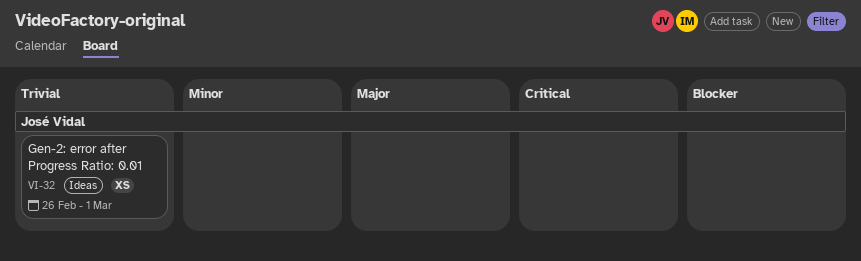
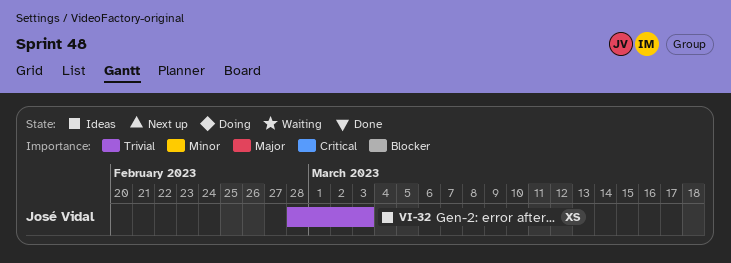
VI-32, start: Feb 26 -> Feb 28
VI-32, due: Mar 1 -> Mar 3

